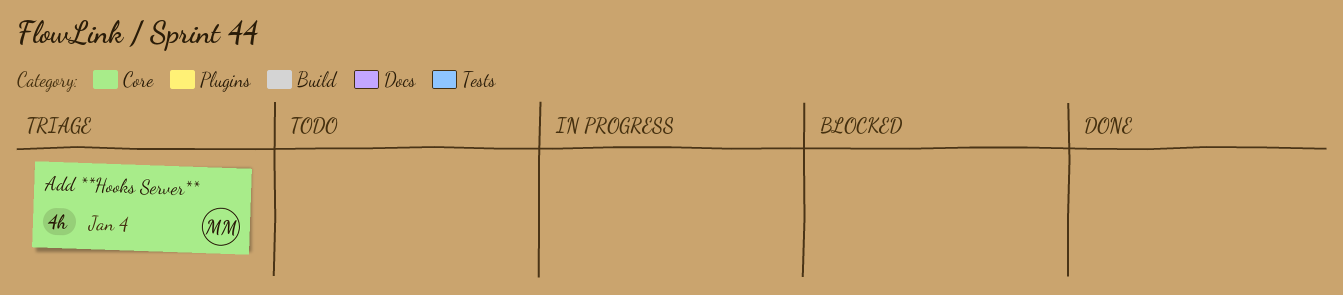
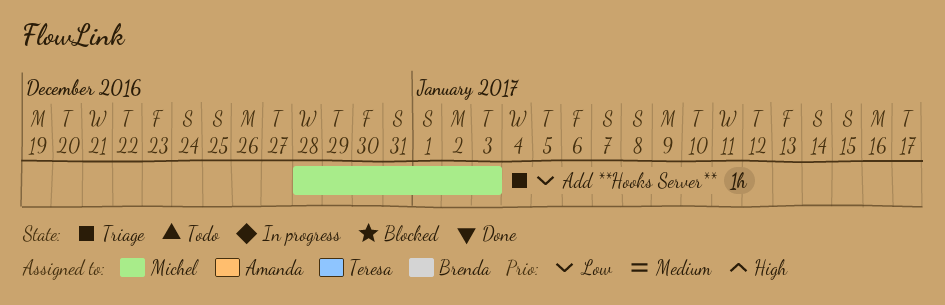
Add **Hooks Server**, estimate: 4h -> 1h
Add **Hooks Server**, due: Jan 4 -> Jan 3

